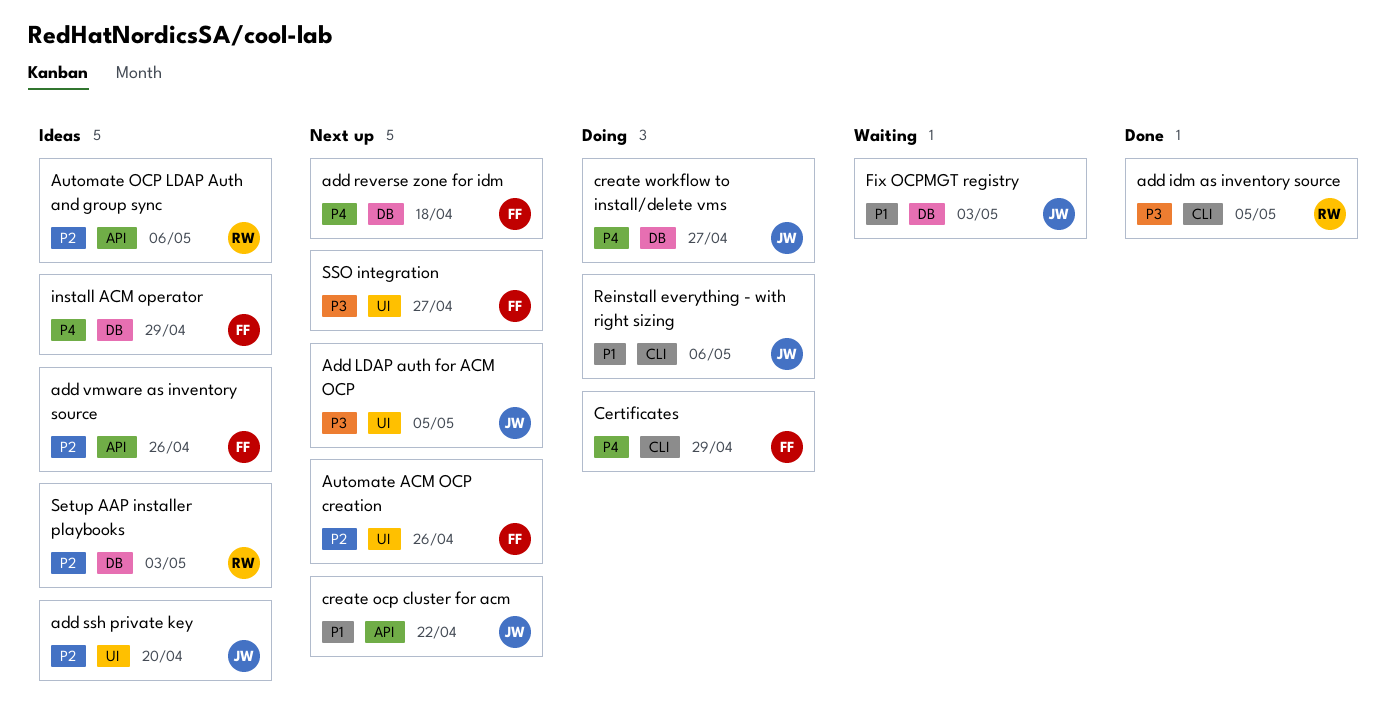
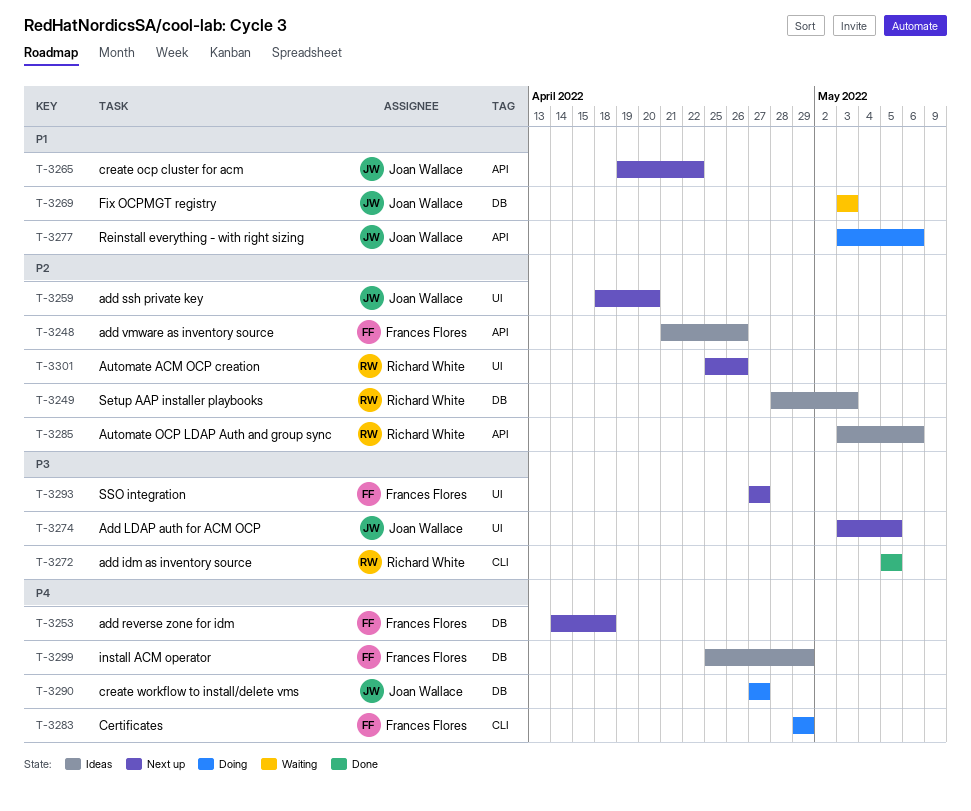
add ssh private key, status: Ideas -> Next up
Automate ACM OCP creation, owner: Frances Flores -> Richard White
Reinstall everything - with right sizing, label: CLI -> API

